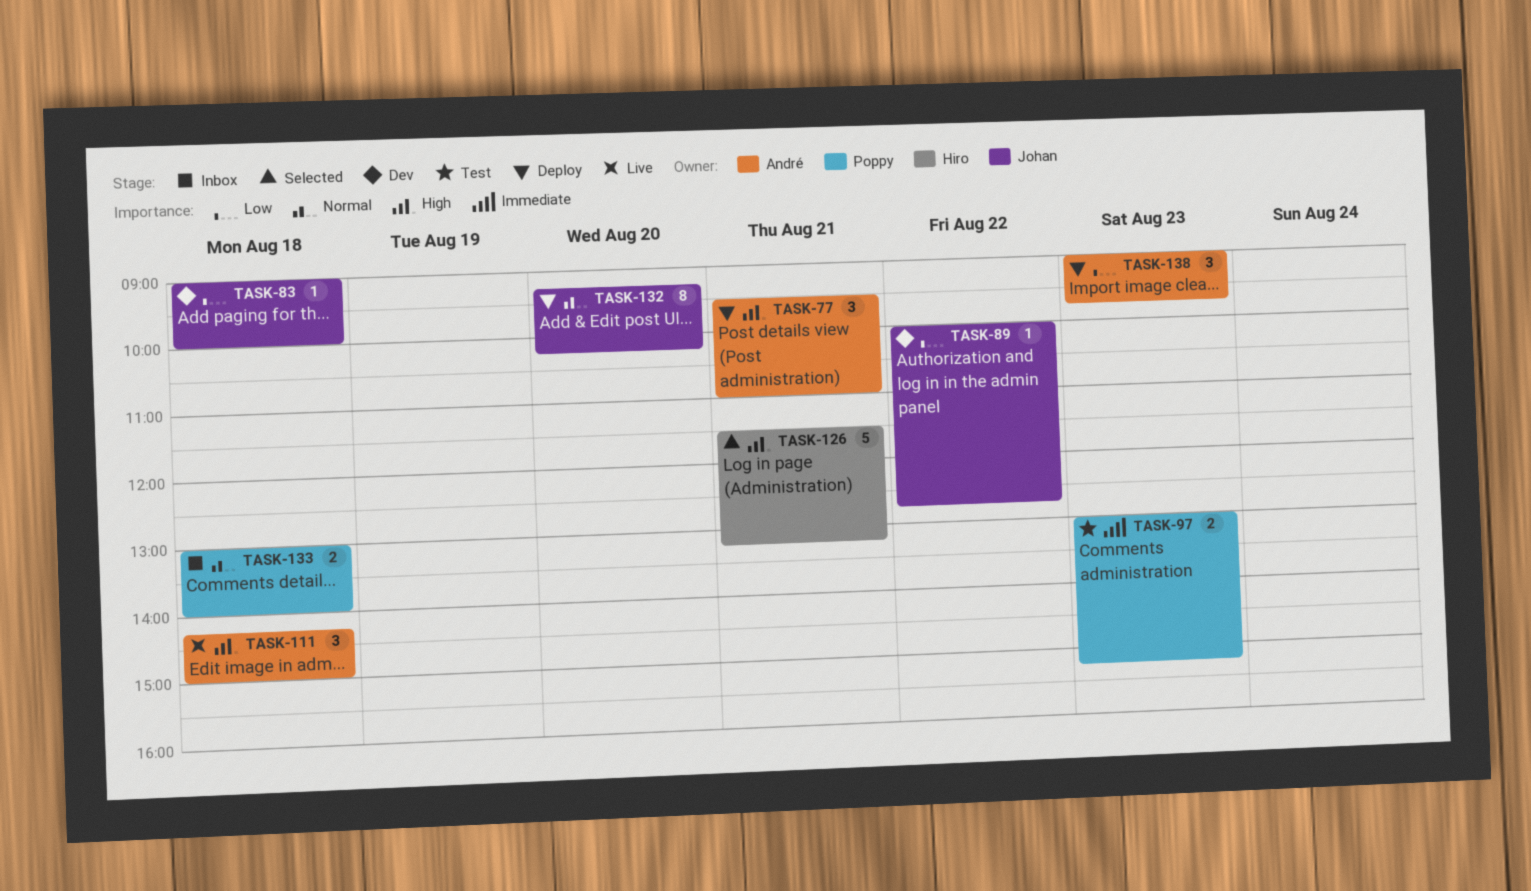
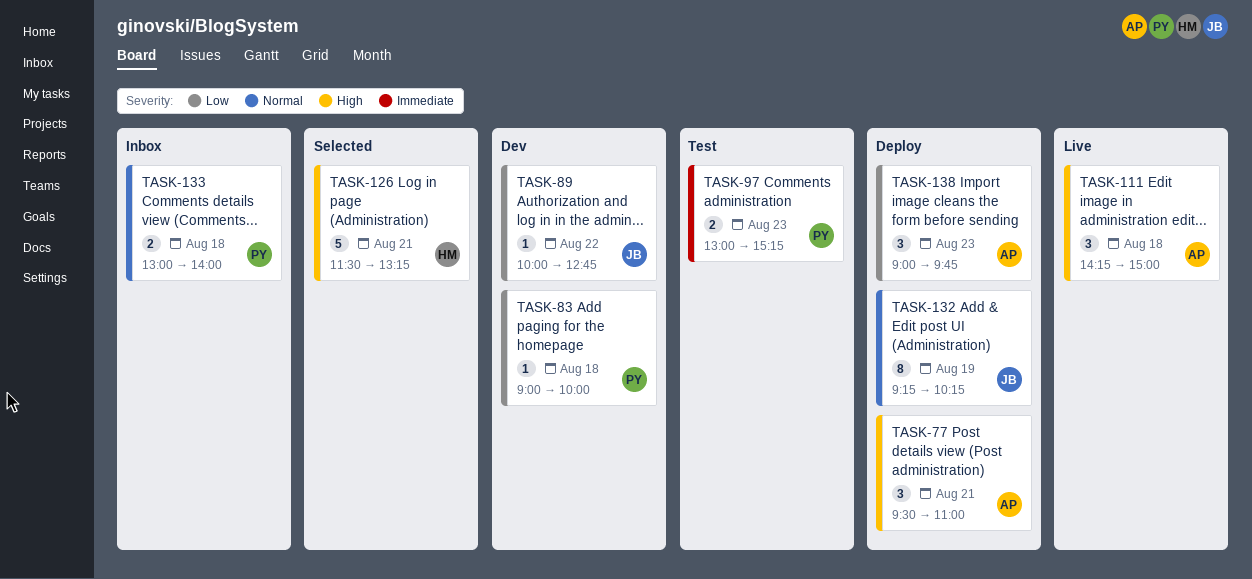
TASK-83, owner: Johan -> Poppy
TASK-132, day: Aug 20 -> Aug 19

